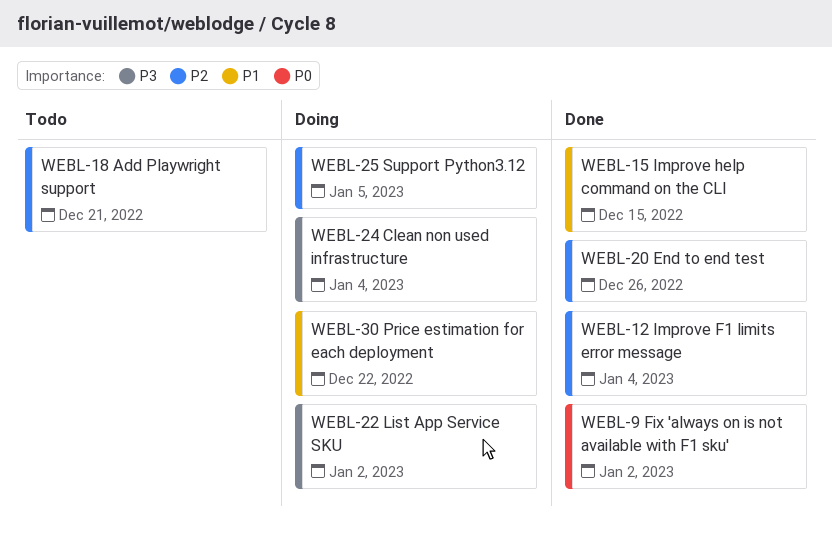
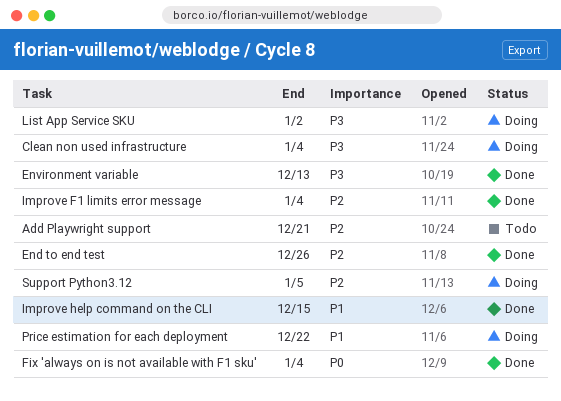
Environment variable: none -> present
Fix 'always on is not available with F1 sku', due: Jan 2 -> Jan 4

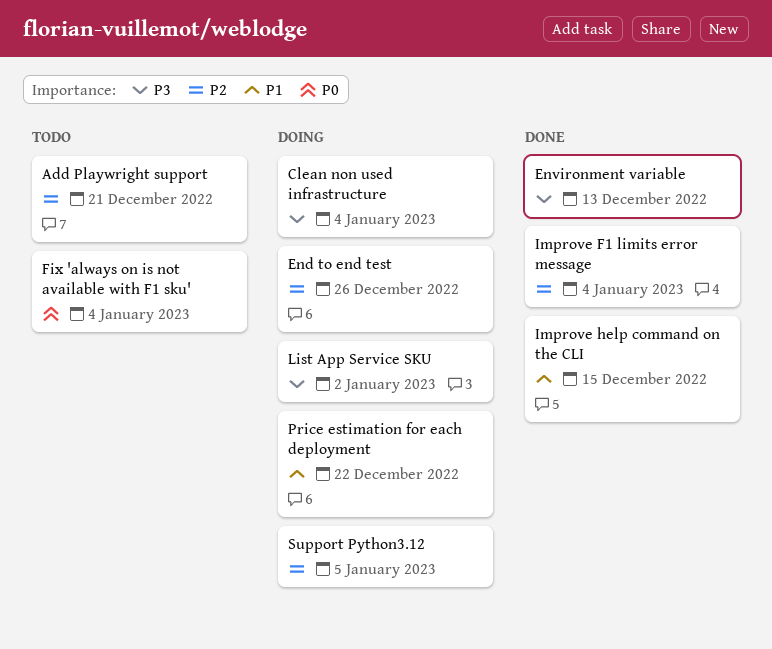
End to end test, status: Done -> Doing
Fix 'always on is not available with F1 sku', status: Done -> Todo

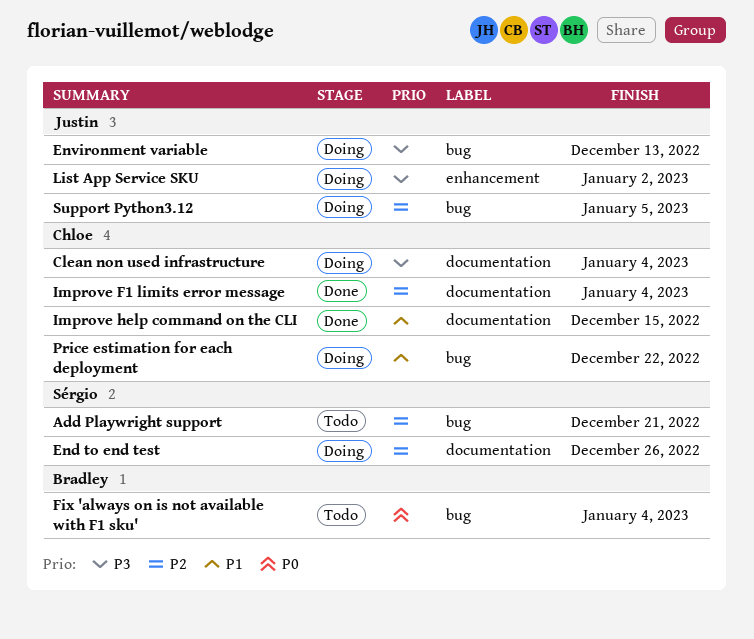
Environment variable, status: Done -> Doing

